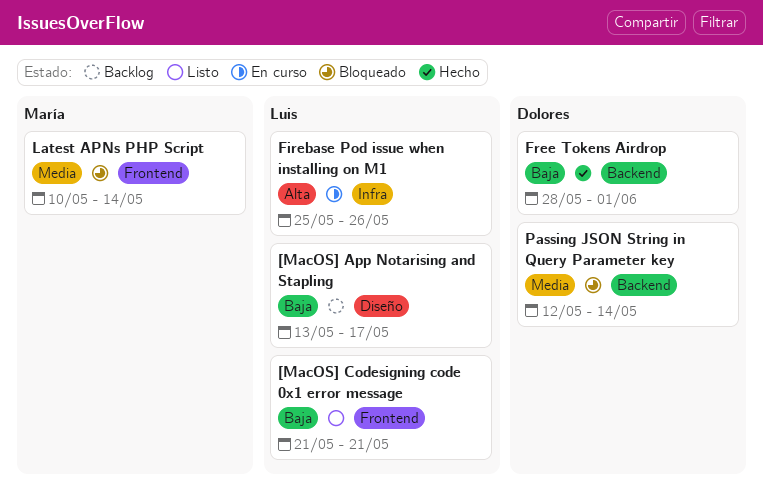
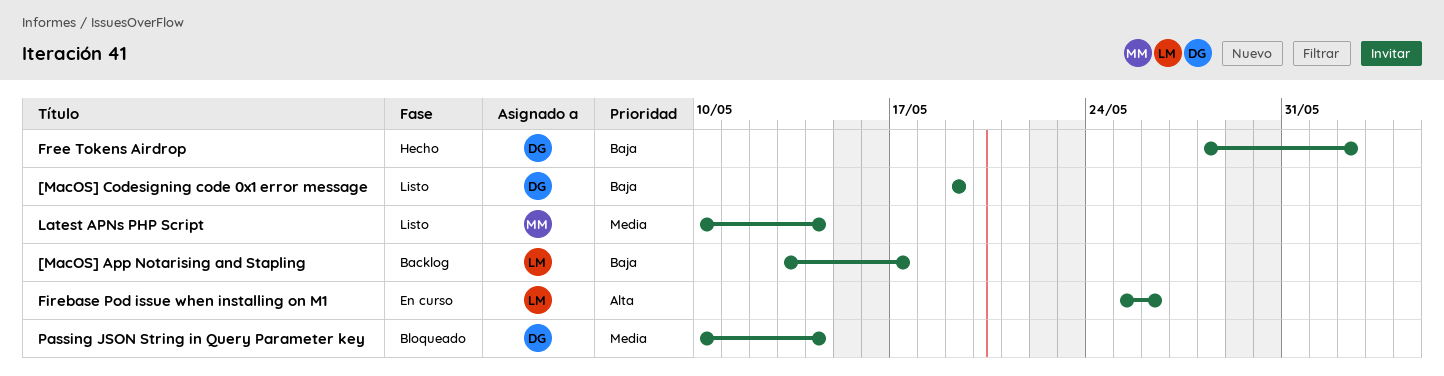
[MacOS] Codesigning code 0x1 error message, owner: Luis -> Dolores
[MacOS] Codesigning code 0x1 error message, start: May 21 -> May 19
[MacOS] Codesigning code 0x1 error message, due: May 21 -> May 19
Free Tokens Airdrop, due: Jun 1 -> Jun 2
Latest APNs PHP Script, status: Bloqueado -> Listo
Passing JSON String in Query Parameter key, start: May 12 -> May 10

